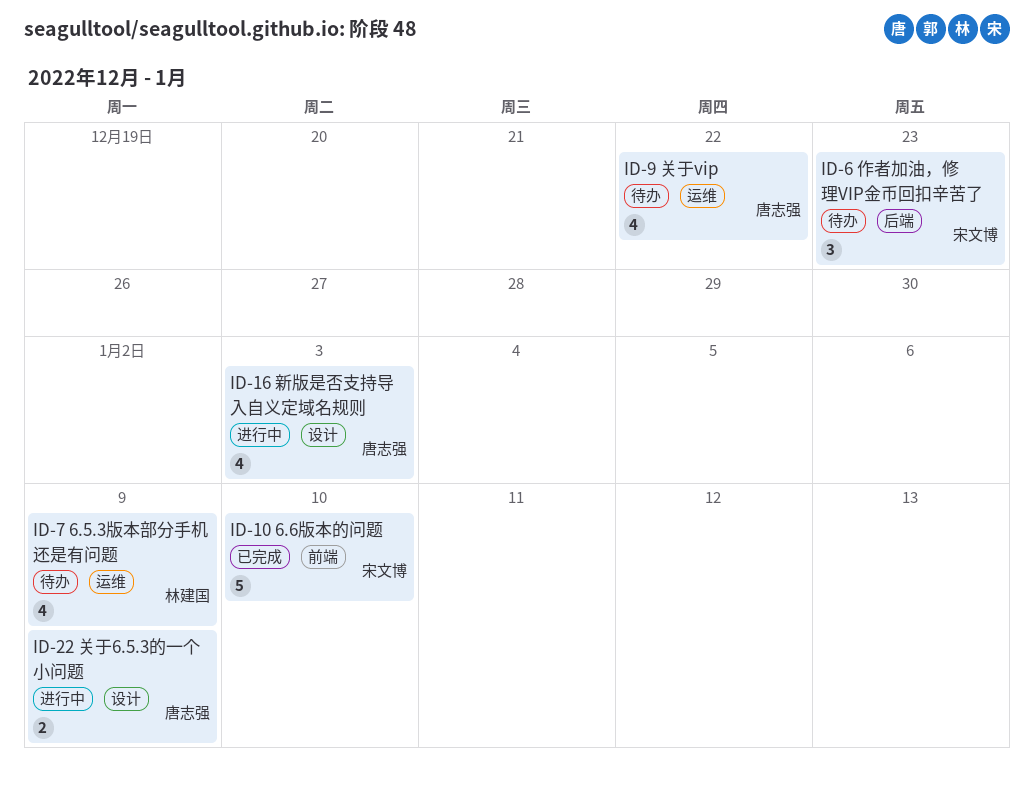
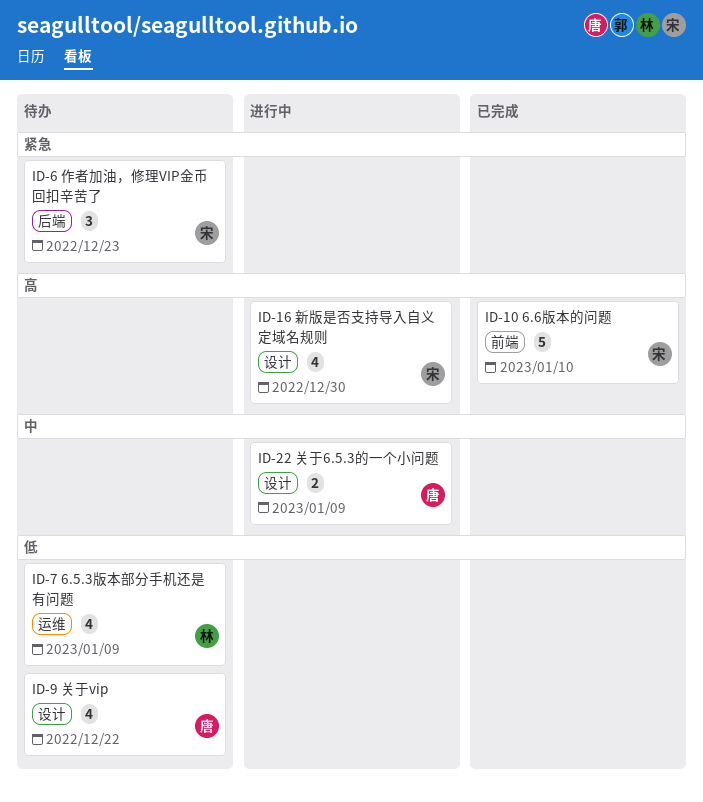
ID-9, label: 运维 -> 设计
ID-16, owner: 唐志强 -> 宋文博
ID-16, due: Jan 3 -> Dec 30

